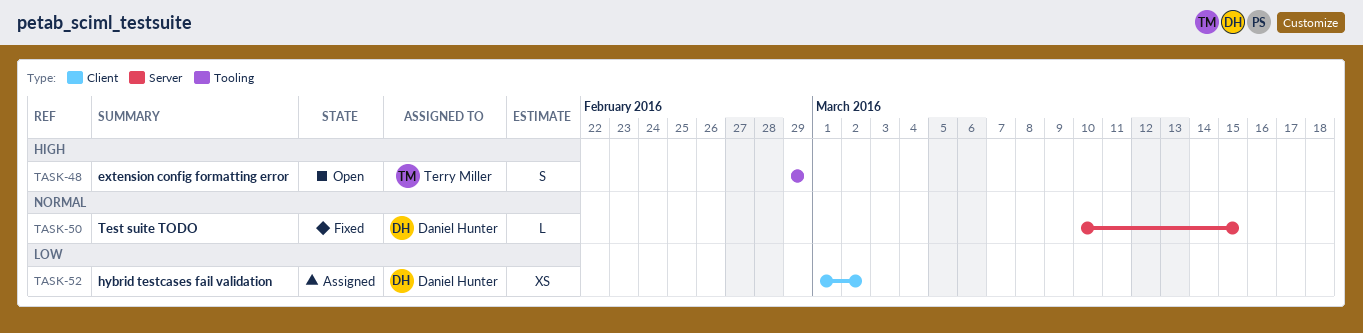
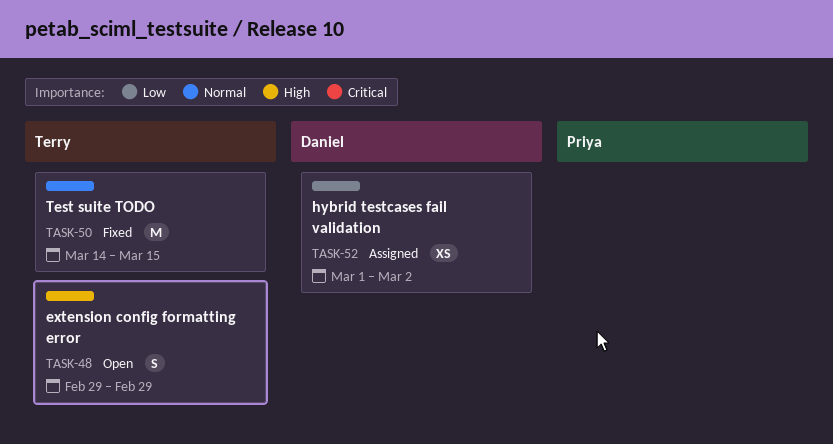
TASK-50, owner: Daniel Hunter -> Terry Miller
TASK-50, estimate: L -> M
TASK-50, start: Mar 10 -> Mar 14

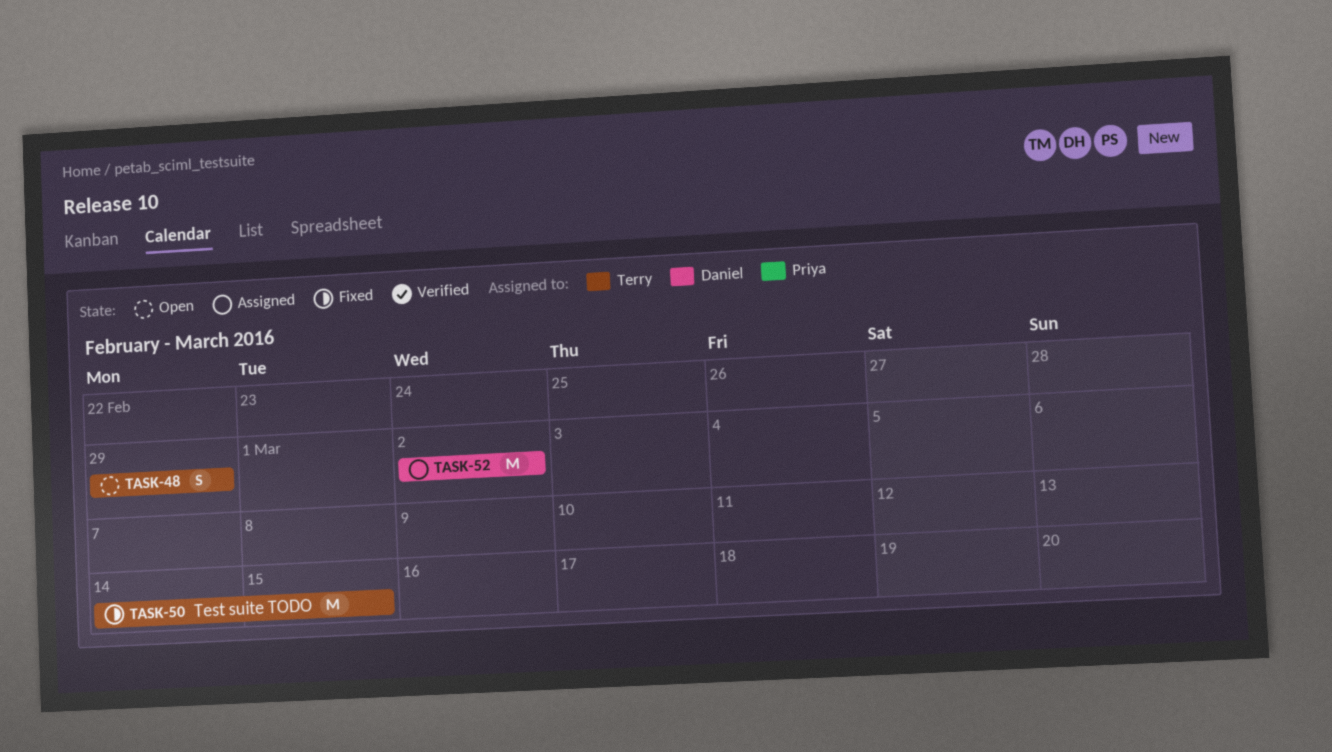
TASK-52, estimate: XS -> M
TASK-52, start: Mar 1 -> Mar 2

